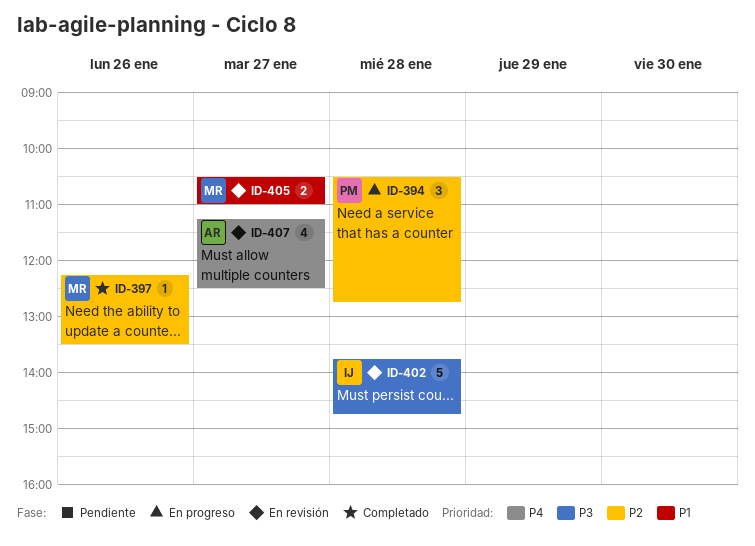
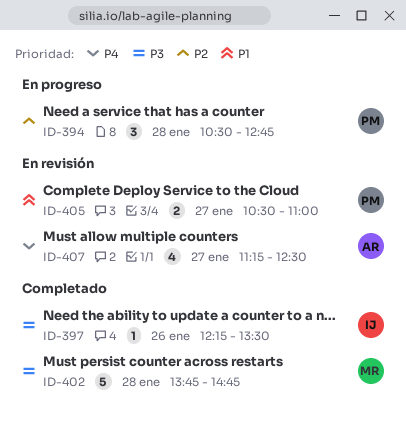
ID-397, owner: MR -> IJ
ID-397, priority: P2 -> P3
ID-402, status: En revisión -> Completado
ID-402, owner: IJ -> MR
ID-405, owner: MR -> PM

